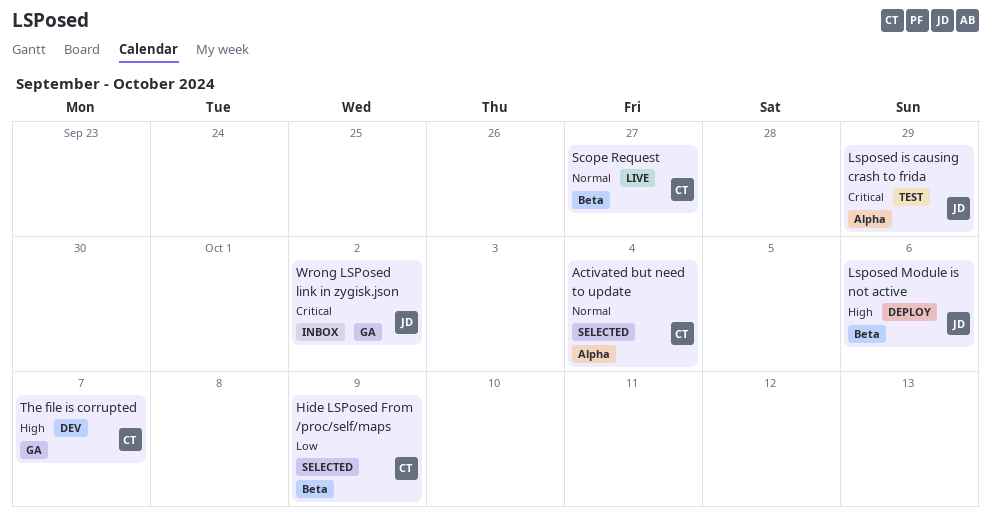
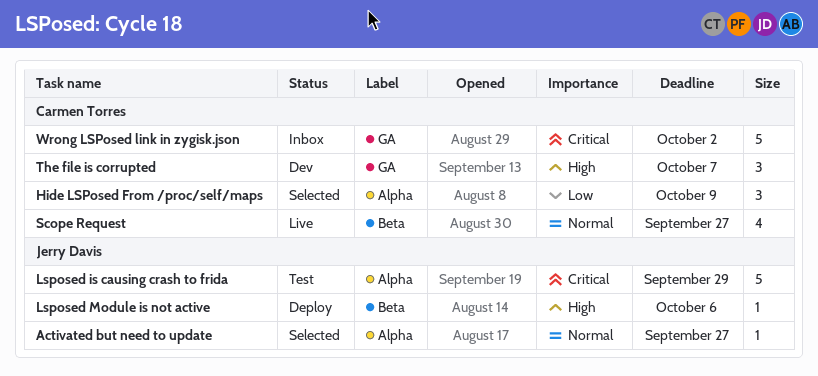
Activated but need to update, owner: Carmen Torres -> Jerry Davis
Activated but need to update, due: Oct 4 -> Sep 27
Hide LSPosed From /proc/self/maps, label: Beta -> Alpha
Wrong LSPosed link in zygisk.json, owner: Jerry Davis -> Carmen Torres

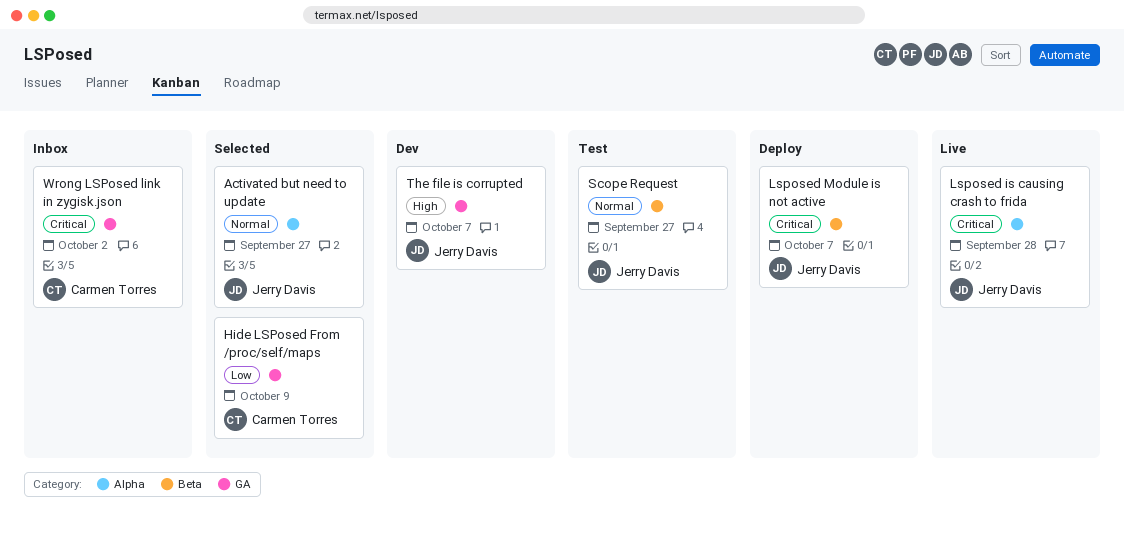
Hide LSPosed From /proc/self/maps, label: Alpha -> GA
Lsposed is causing crash to frida, status: Test -> Live
Lsposed is causing crash to frida, due: Sep 29 -> Sep 28
Lsposed Module is not active, priority: High -> Critical
Lsposed Module is not active, due: Oct 6 -> Oct 7
Scope Request, status: Live -> Test
Scope Request, owner: Carmen Torres -> Jerry Davis
The file is corrupted, owner: Carmen Torres -> Jerry Davis

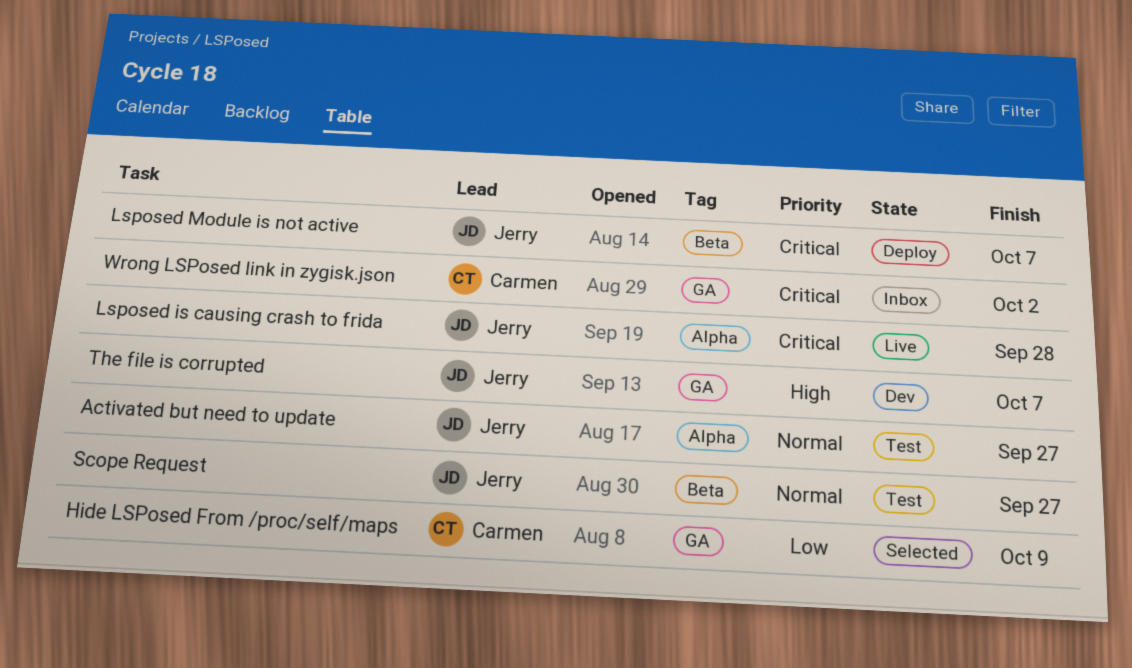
Activated but need to update, status: Selected -> Test

